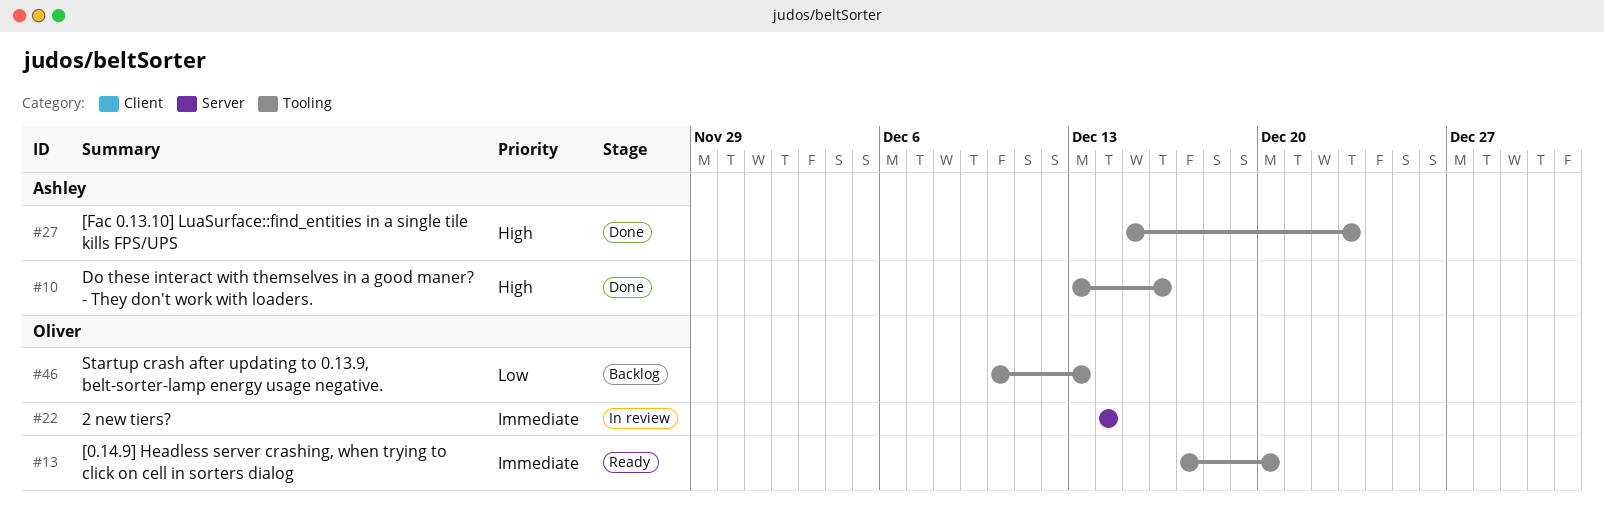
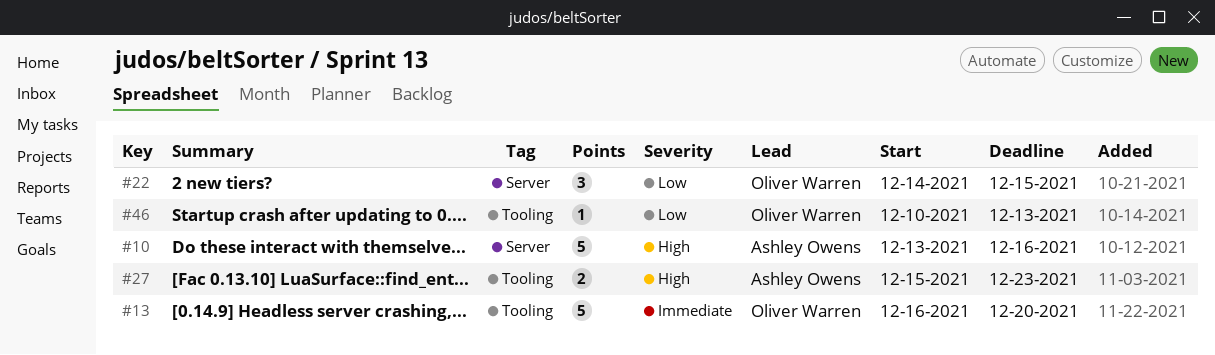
#10, label: Tooling -> Server
#13, start: Dec 17 -> Dec 16
#22, priority: Immediate -> Low
#22, due: Dec 14 -> Dec 15

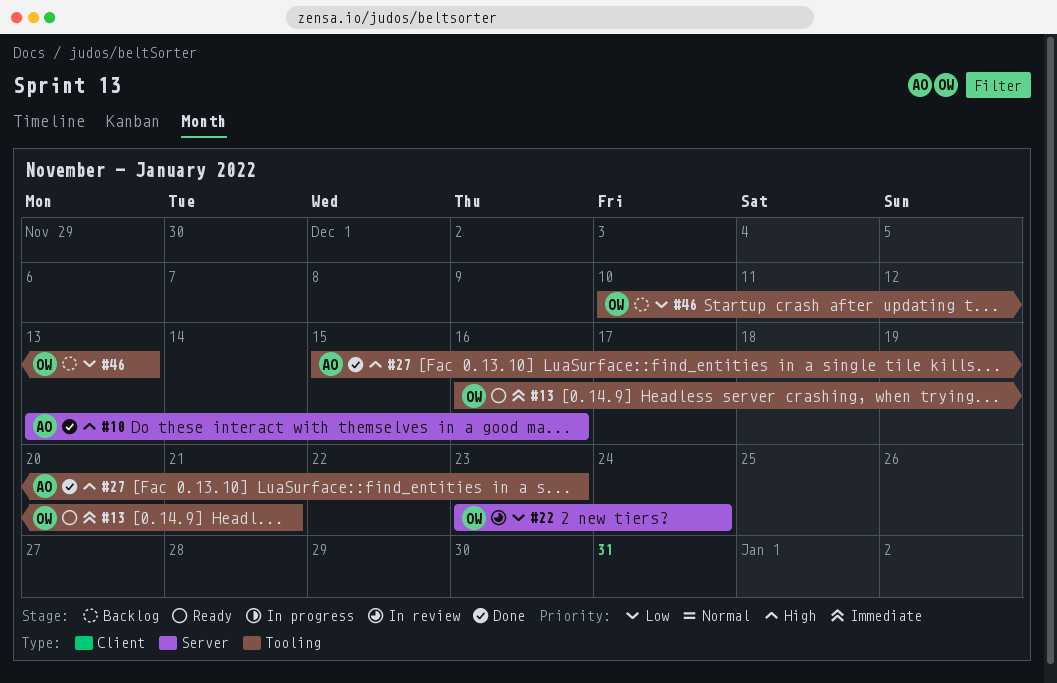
#13, due: Dec 20 -> Dec 21
#22, start: Dec 14 -> Dec 23
#22, due: Dec 15 -> Dec 24

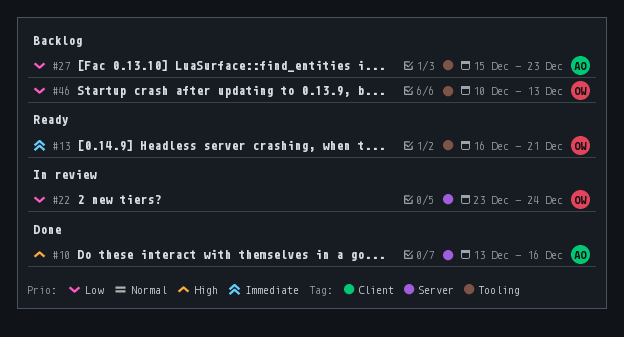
#27, status: Done -> Backlog
#27, priority: High -> Low

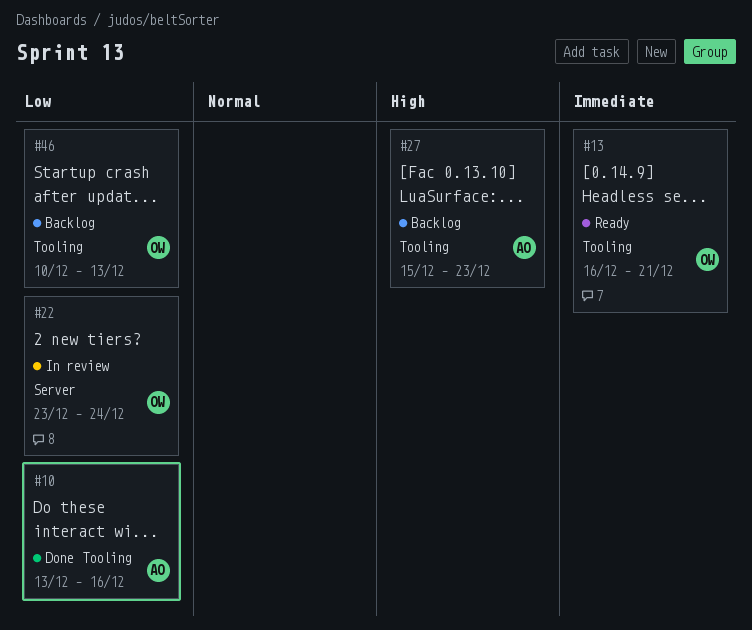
#10, priority: High -> Low
#10, label: Server -> Tooling
#27, priority: Low -> High

